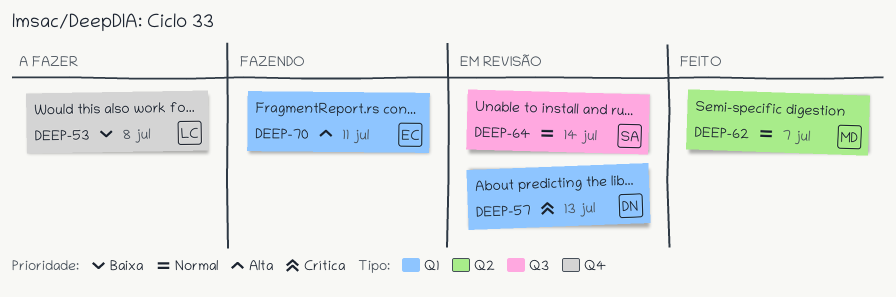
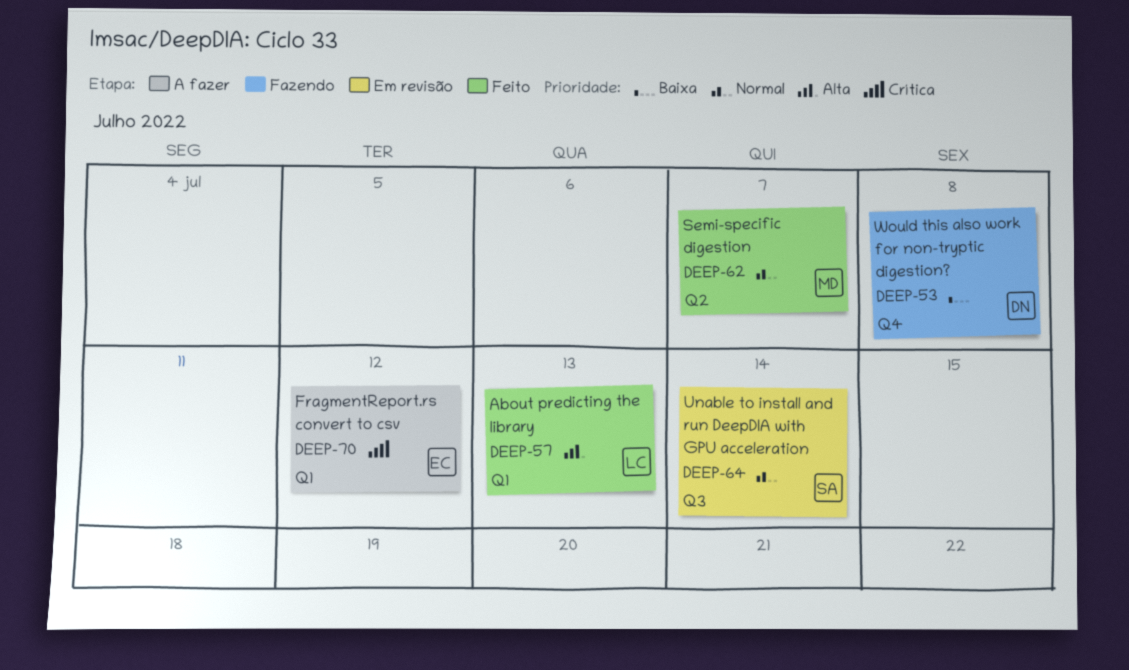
DEEP-53, status: A fazer -> Fazendo
DEEP-53, owner: LC -> DN
DEEP-57, status: Em revisão -> Feito
DEEP-57, owner: DN -> LC
DEEP-57, priority: Crítica -> Alta
DEEP-70, status: Fazendo -> A fazer
DEEP-70, priority: Alta -> Crítica
DEEP-70, due: Jul 11 -> Jul 12

